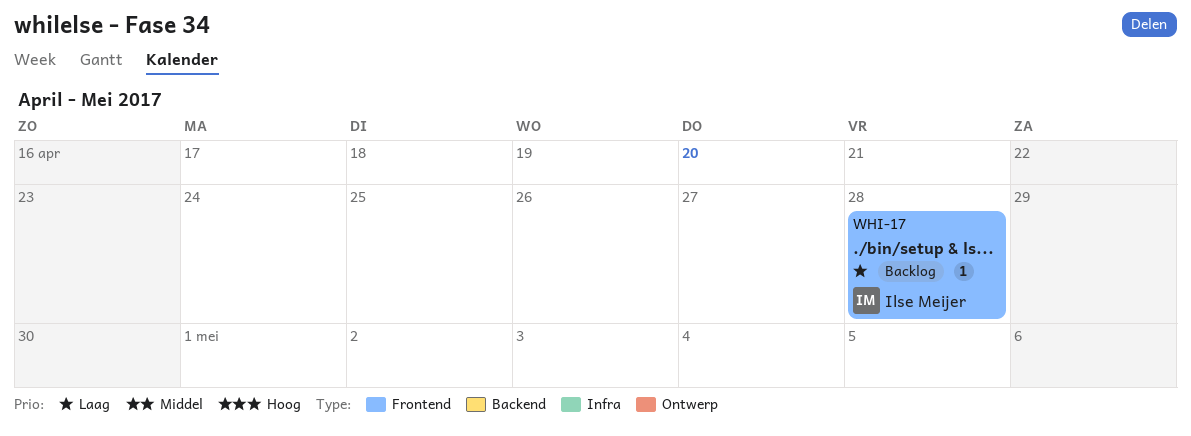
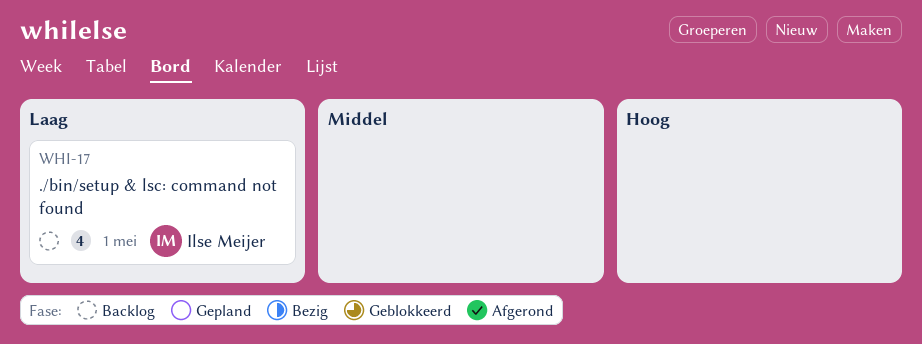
WHI-17, estimate: 1 -> 4
WHI-17, due: Apr 28 -> May 1

